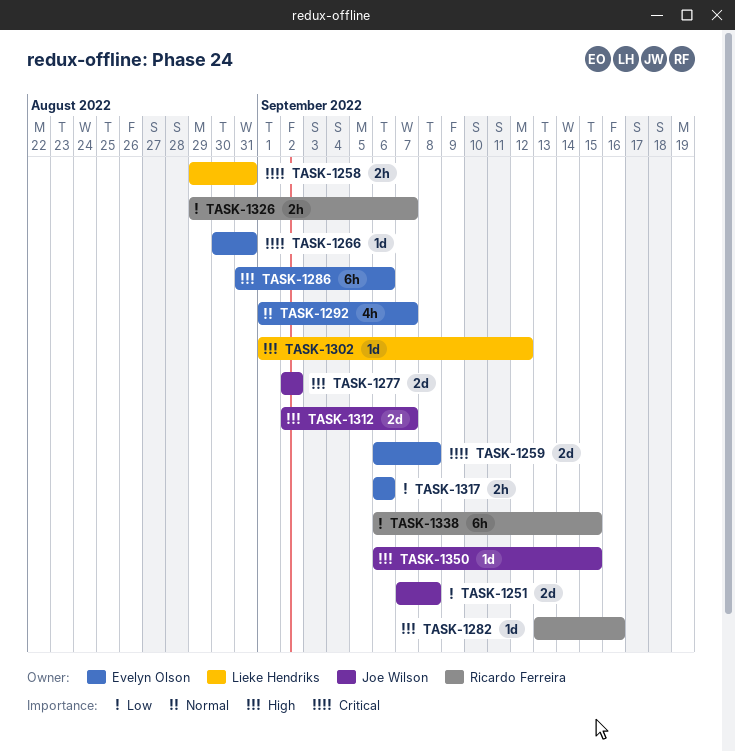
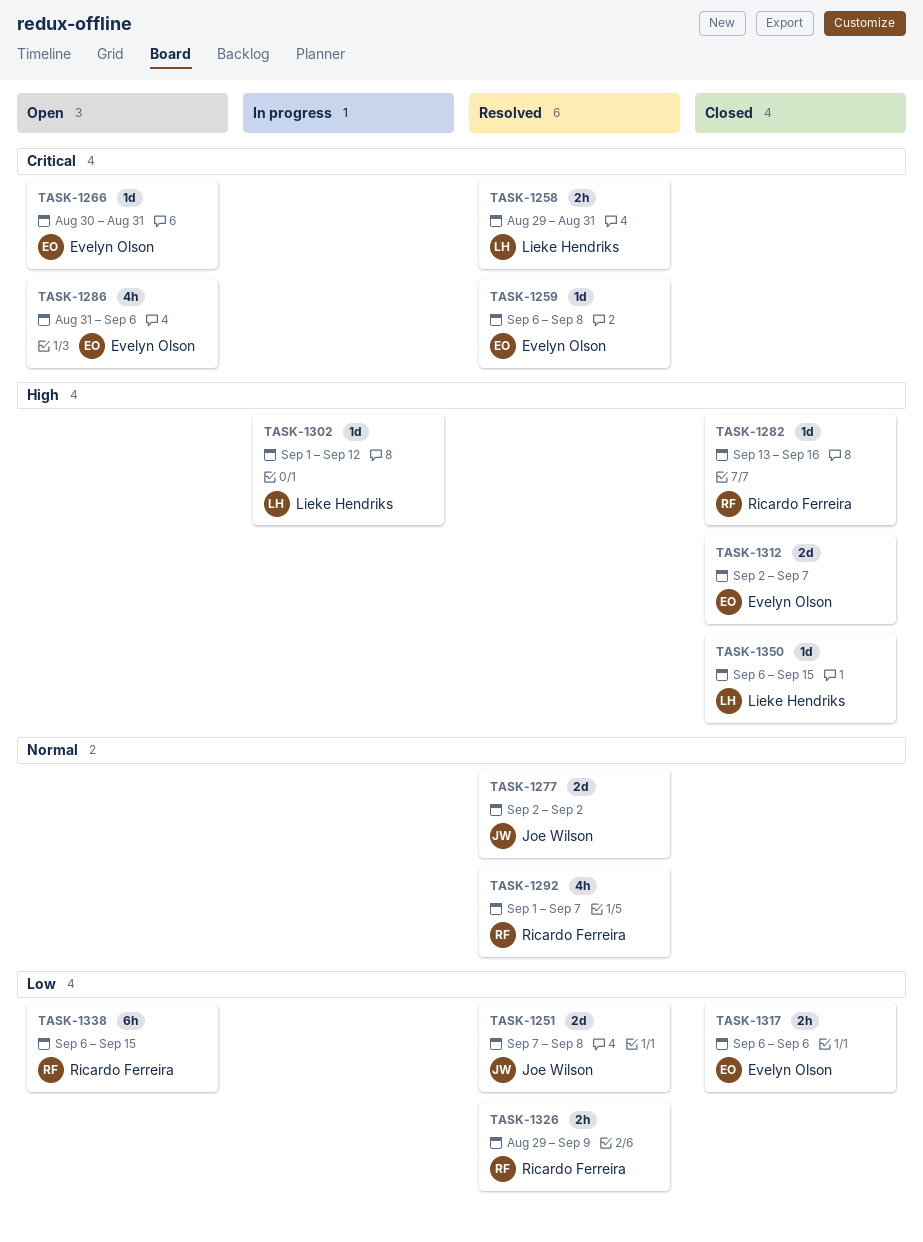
TASK-1259, estimate: 2d -> 1d
TASK-1277, priority: High -> Normal
TASK-1286, priority: High -> Critical
TASK-1286, estimate: 6h -> 4h
TASK-1292, owner: Evelyn Olson -> Ricardo Ferreira
TASK-1312, owner: Joe Wilson -> Evelyn Olson
TASK-1326, due: Sep 7 -> Sep 9
TASK-1350, owner: Joe Wilson -> Lieke Hendriks

